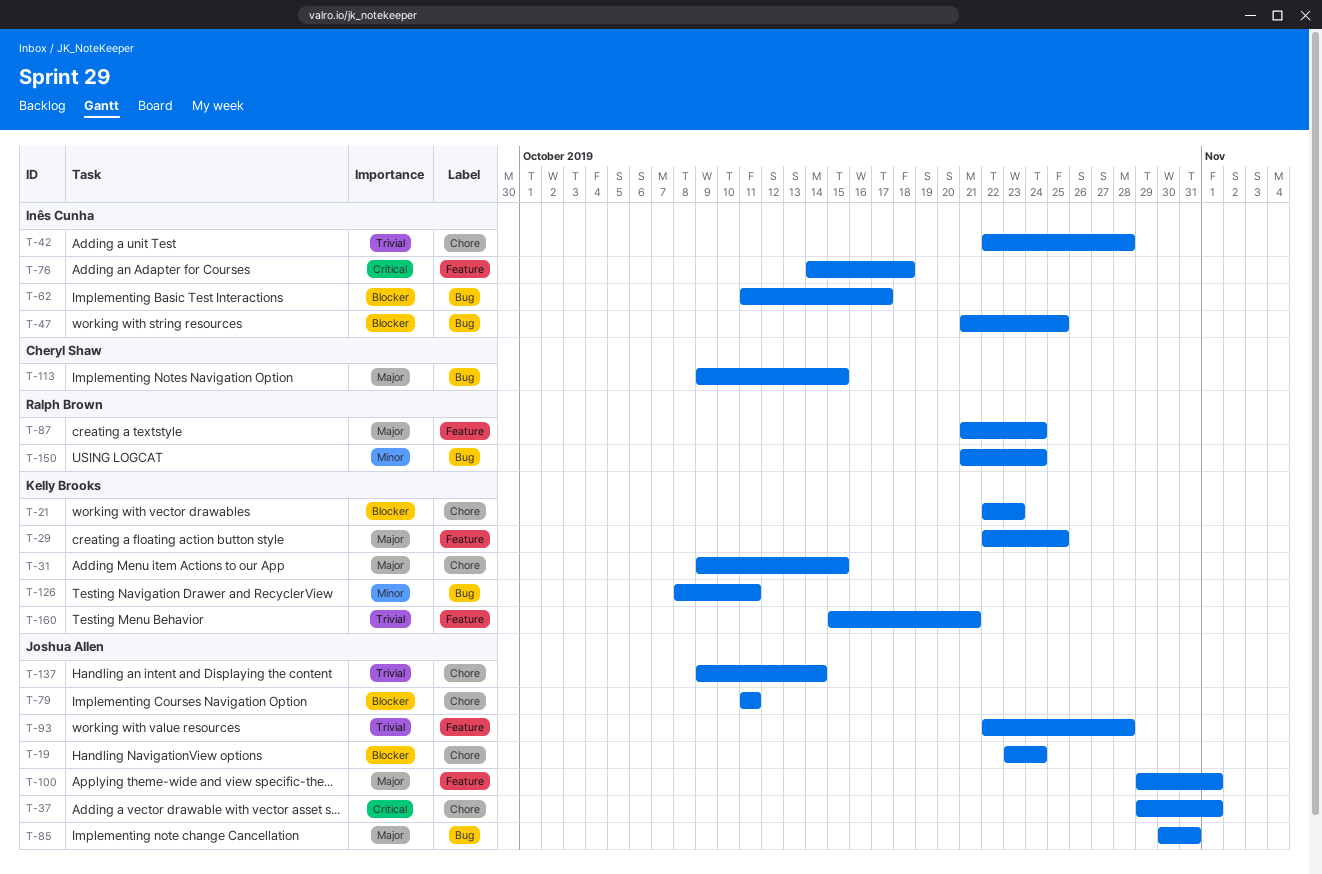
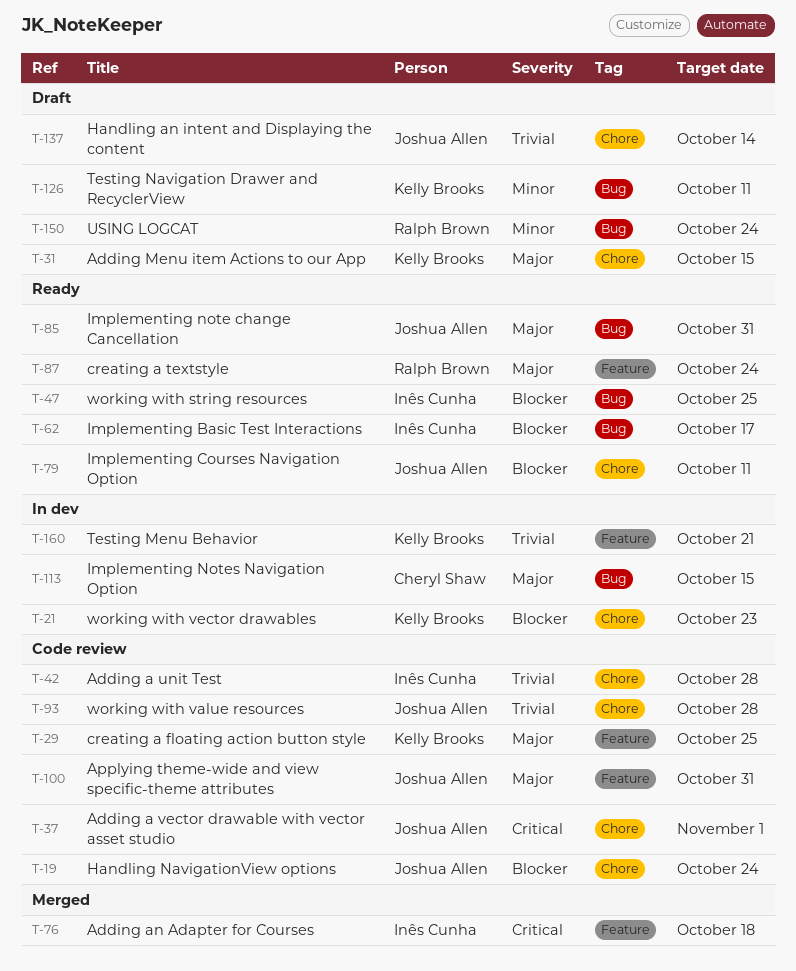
T-93, label: Feature -> Chore
T-100, due: Nov 1 -> Oct 31

